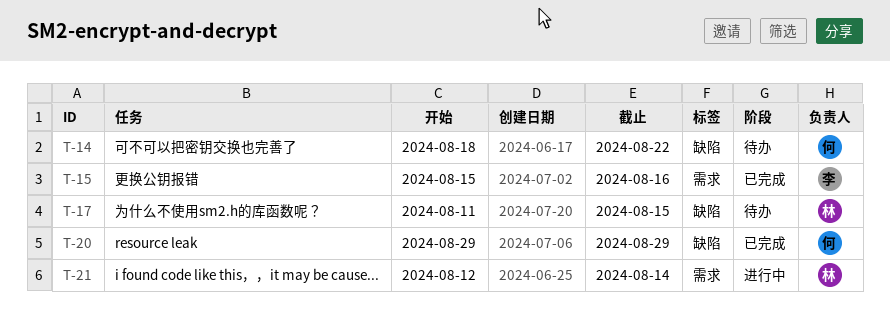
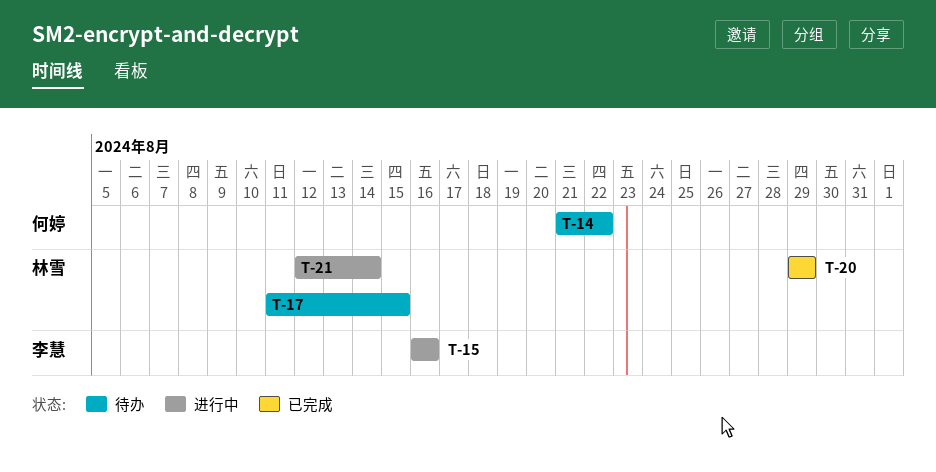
T-14, start: Aug 18 -> Aug 21
T-15, status: 已完成 -> 进行中
T-15, start: Aug 15 -> Aug 16
T-20, owner: 何婷 -> 林雪

